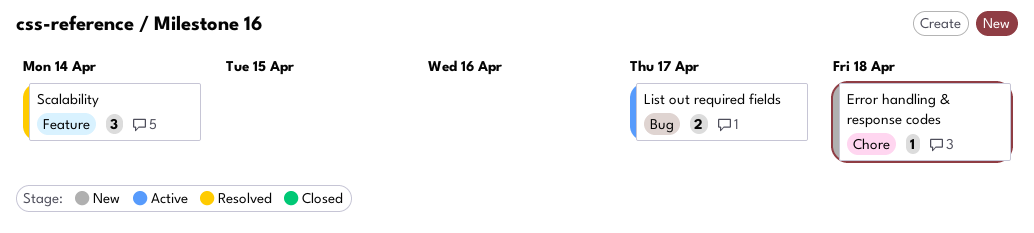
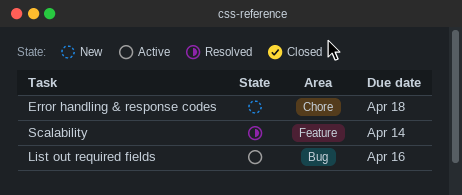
List out required fields, due: Apr 17 -> Apr 16

